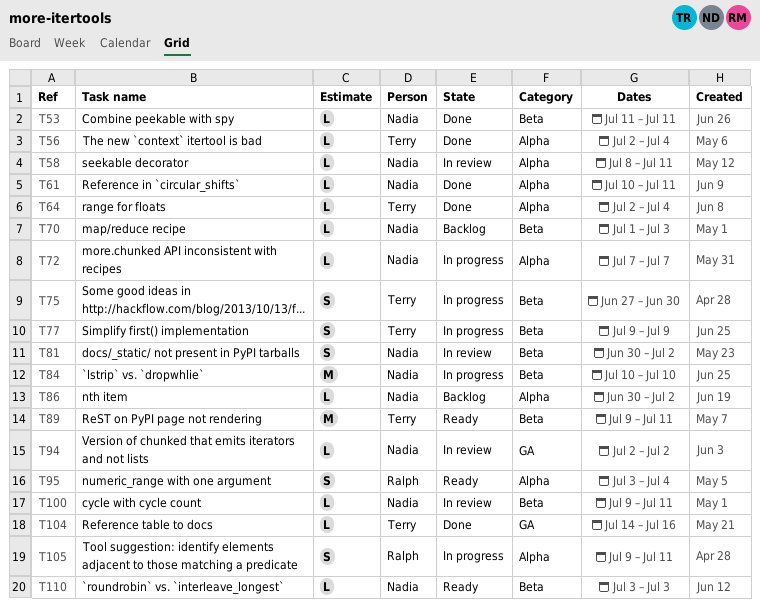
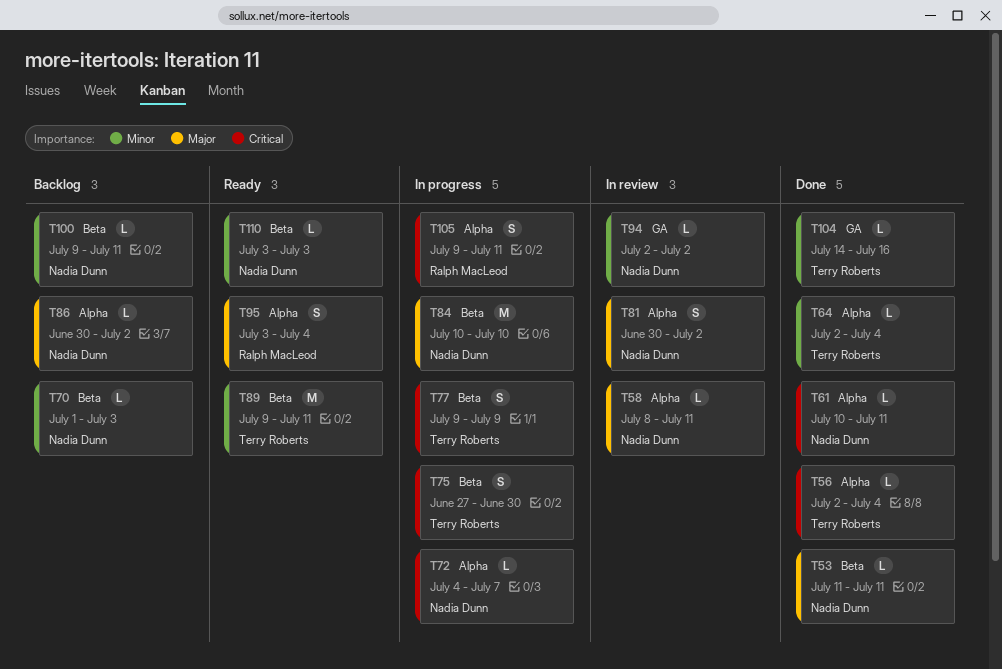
T72, start: Jul 7 -> Jul 4
T81, label: Beta -> Alpha
T100, status: In review -> Backlog

